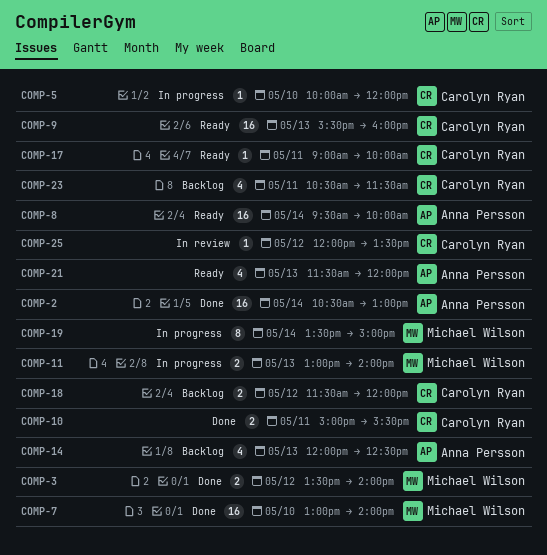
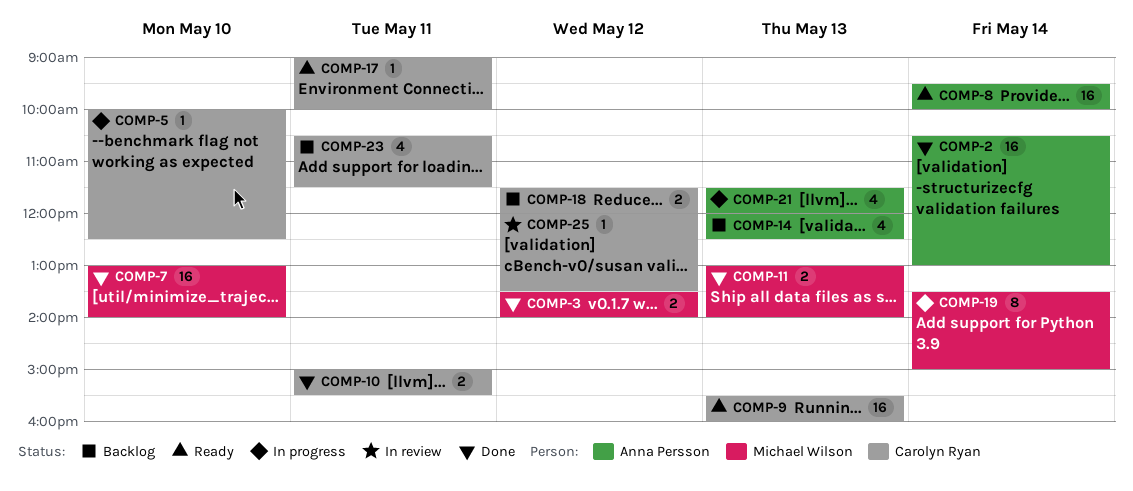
COMP-5, ends: 12:00 -> 12:30
COMP-11, status: In progress -> Done
COMP-21, status: Ready -> In progress

